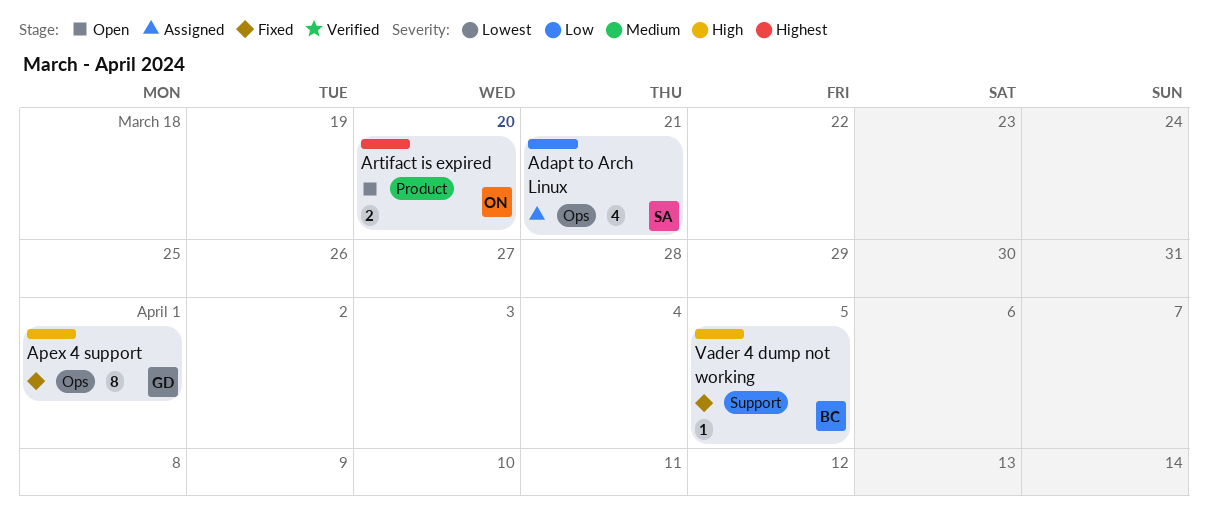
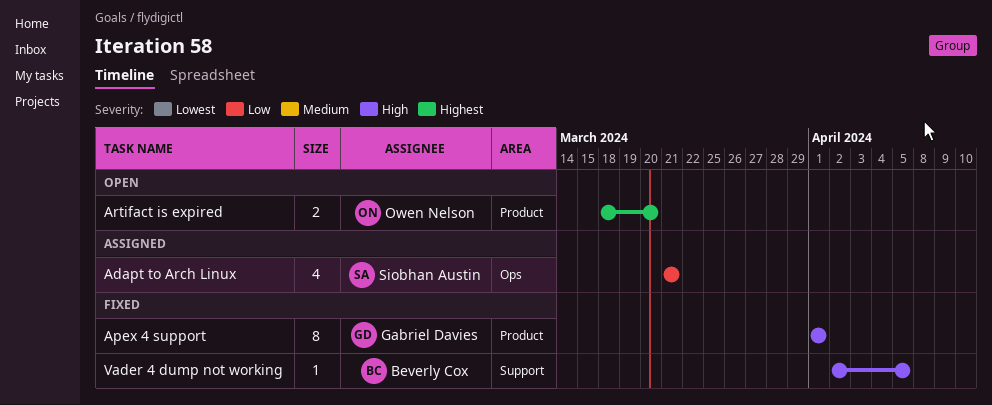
Apex 4 support, label: Ops -> Product

